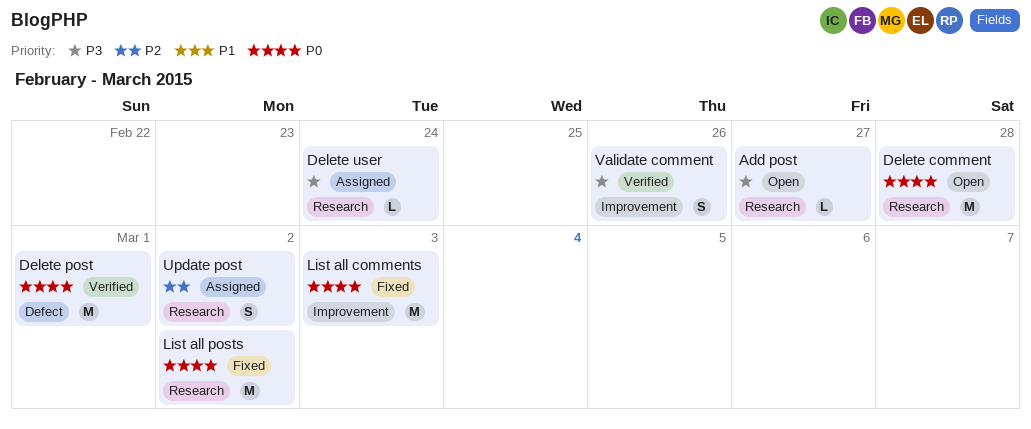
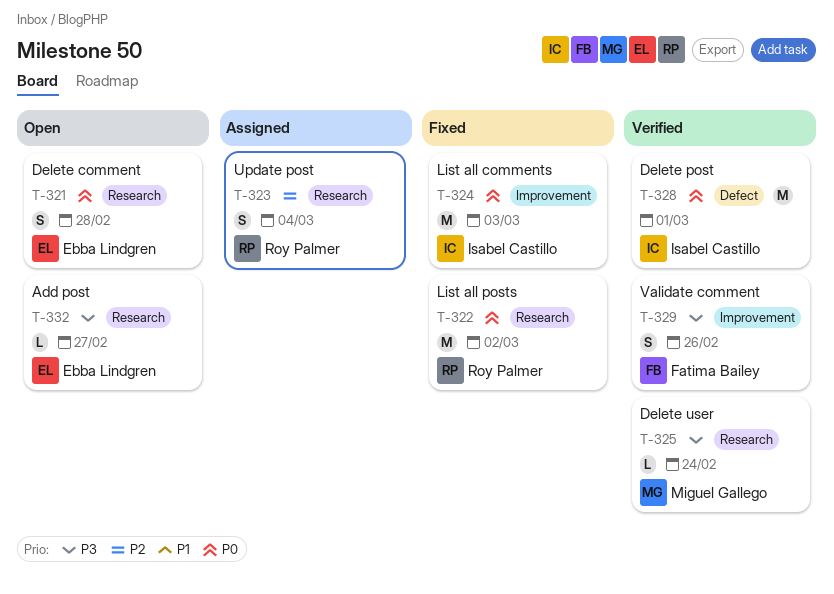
Delete comment, estimate: M -> S
Delete user, status: Assigned -> Verified
Update post, due: Mar 2 -> Mar 4

